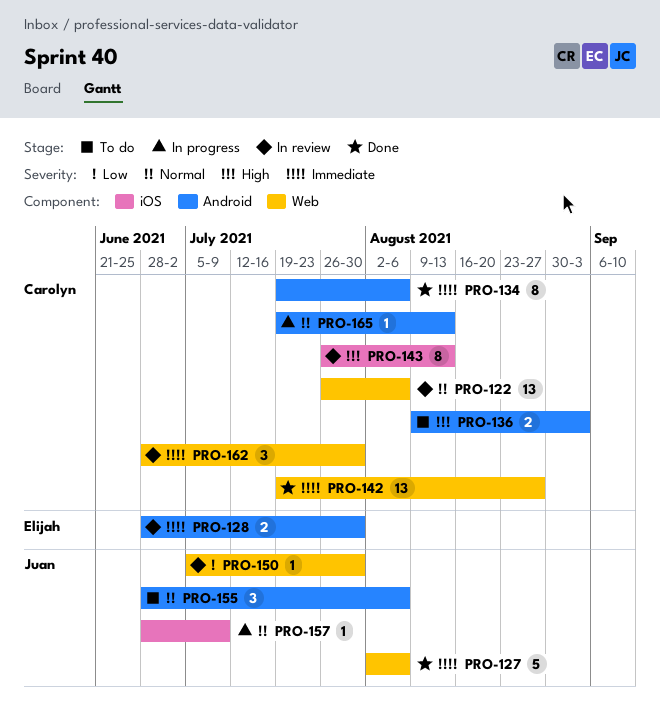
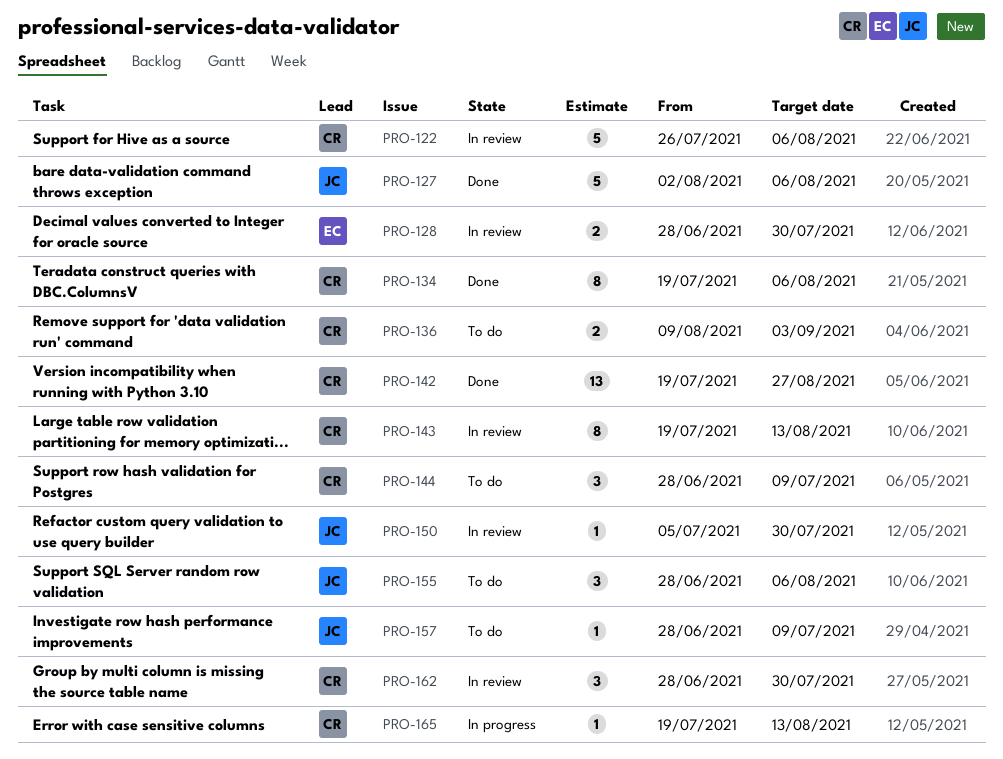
PRO-122, estimate: 13 -> 5
PRO-143, start: Jul 26 -> Jul 19
PRO-144: none -> present
PRO-157, status: In progress -> To do

